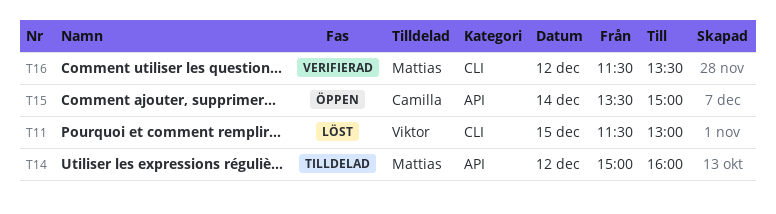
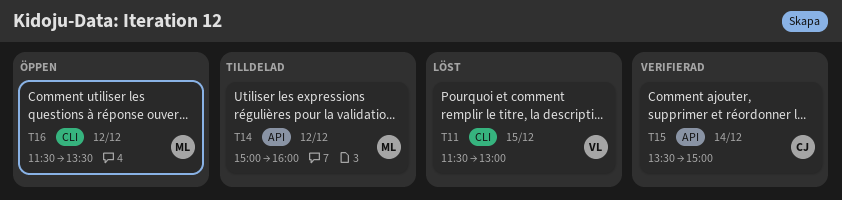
T15, status: Öppen -> Verifierad
T16, status: Verifierad -> Öppen

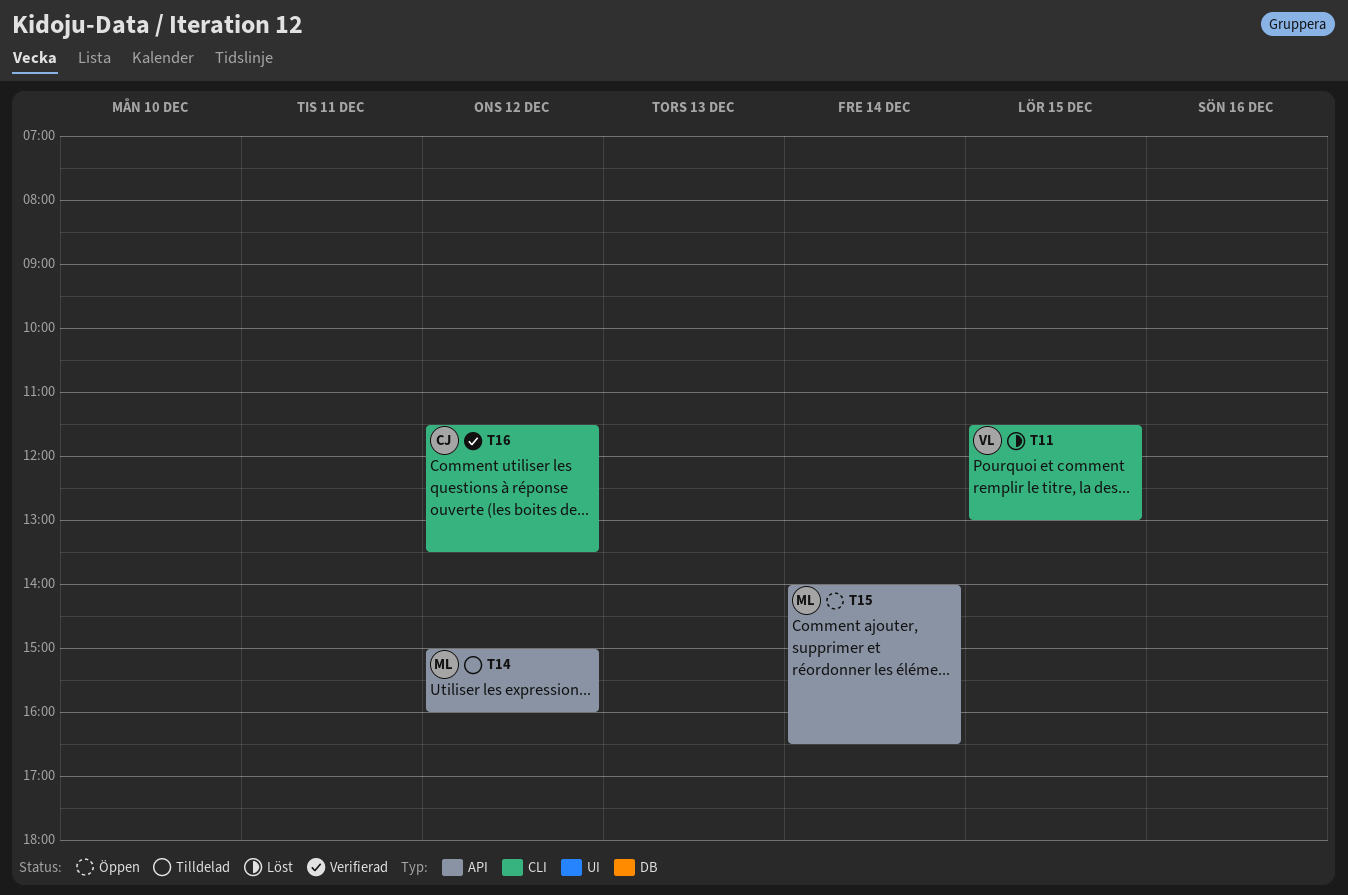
T15, status: Verifierad -> Öppen
T15, owner: CJ -> ML
T15, begins: 13:30 -> 14:00
T15, ends: 15:00 -> 16:30
T16, status: Öppen -> Verifierad
T16, owner: ML -> CJ

